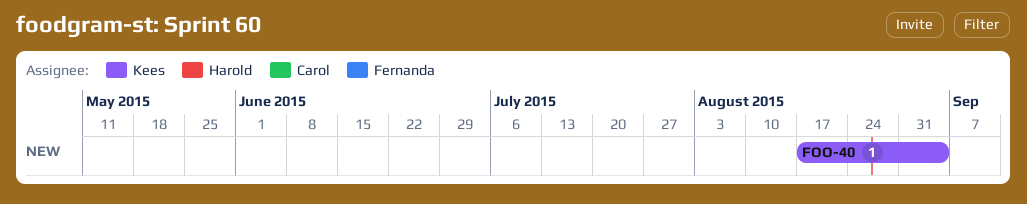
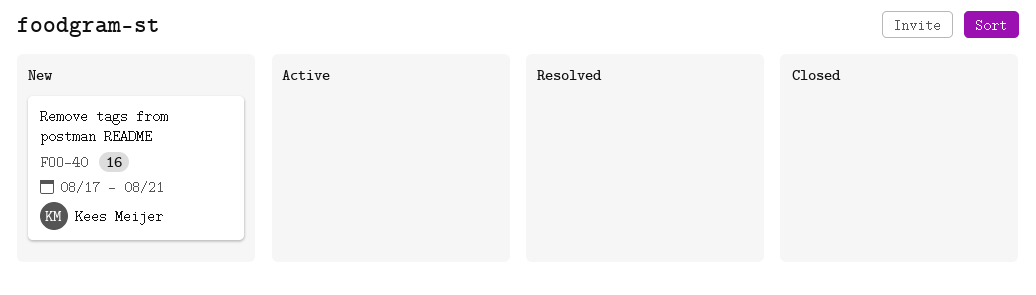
FOO-40, estimate: 1 -> 16
FOO-40, due: Sep 4 -> Aug 21

